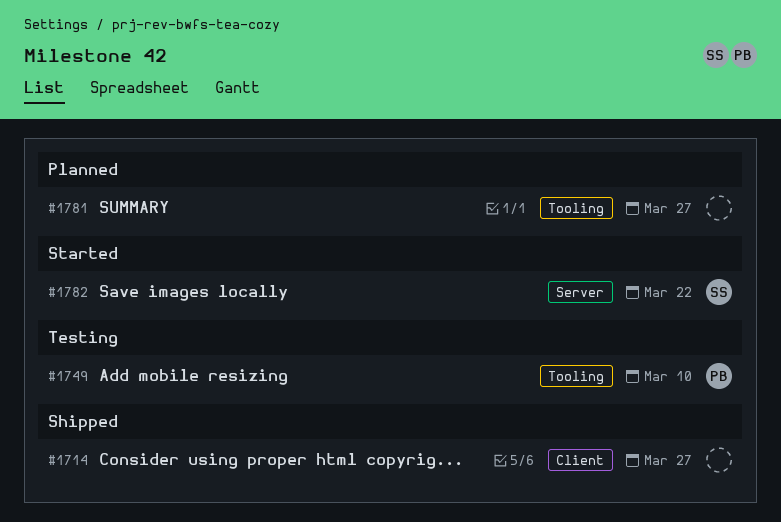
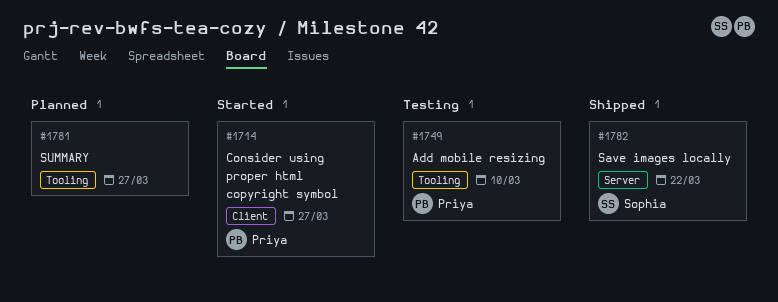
#1714, status: Shipped -> Started
#1714, owner: none -> Priya
#1782, status: Started -> Shipped

